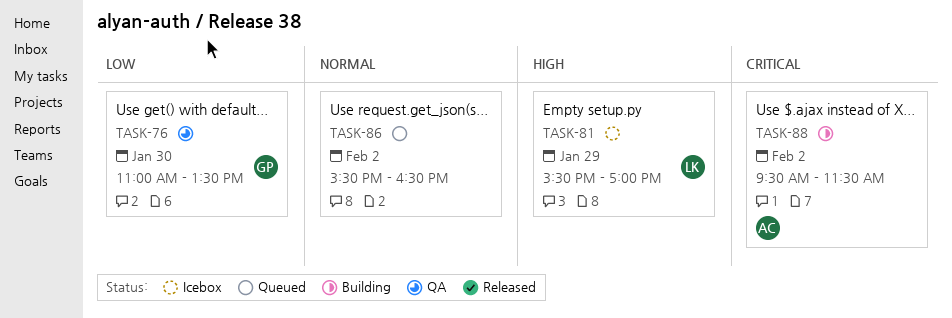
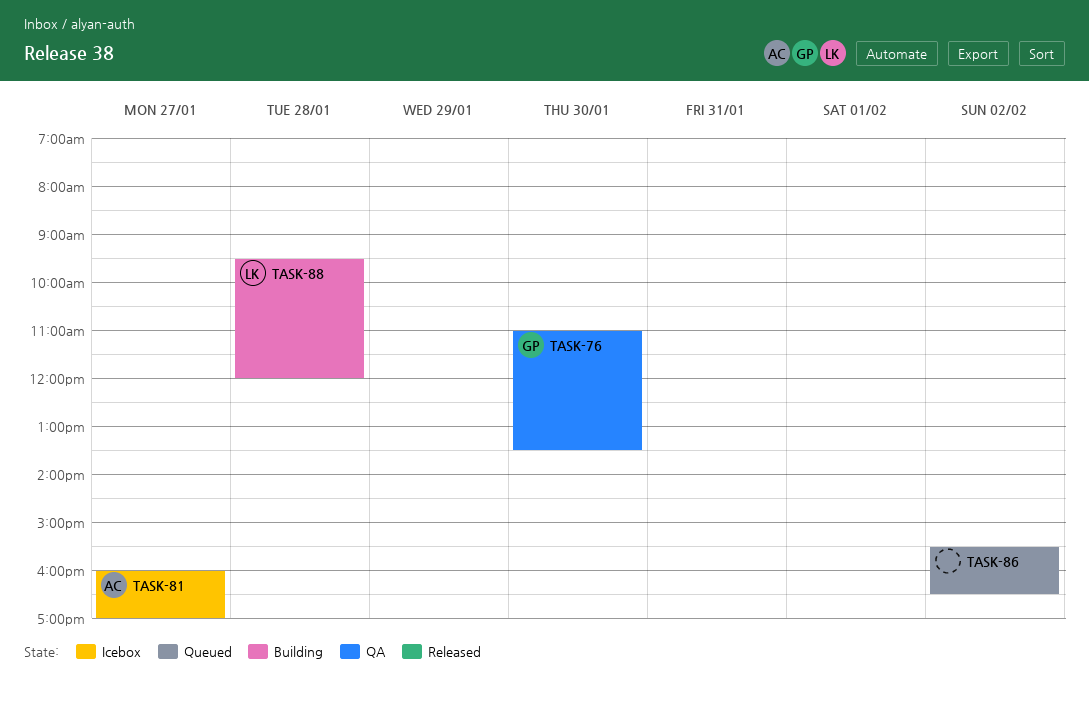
TASK-81, owner: LK -> AC
TASK-81, day: Jan 29 -> Jan 27
TASK-81, begins: 15:30 -> 16:00
TASK-88, owner: AC -> LK
TASK-88, day: Feb 2 -> Jan 28
TASK-88, ends: 11:30 -> 12:00

